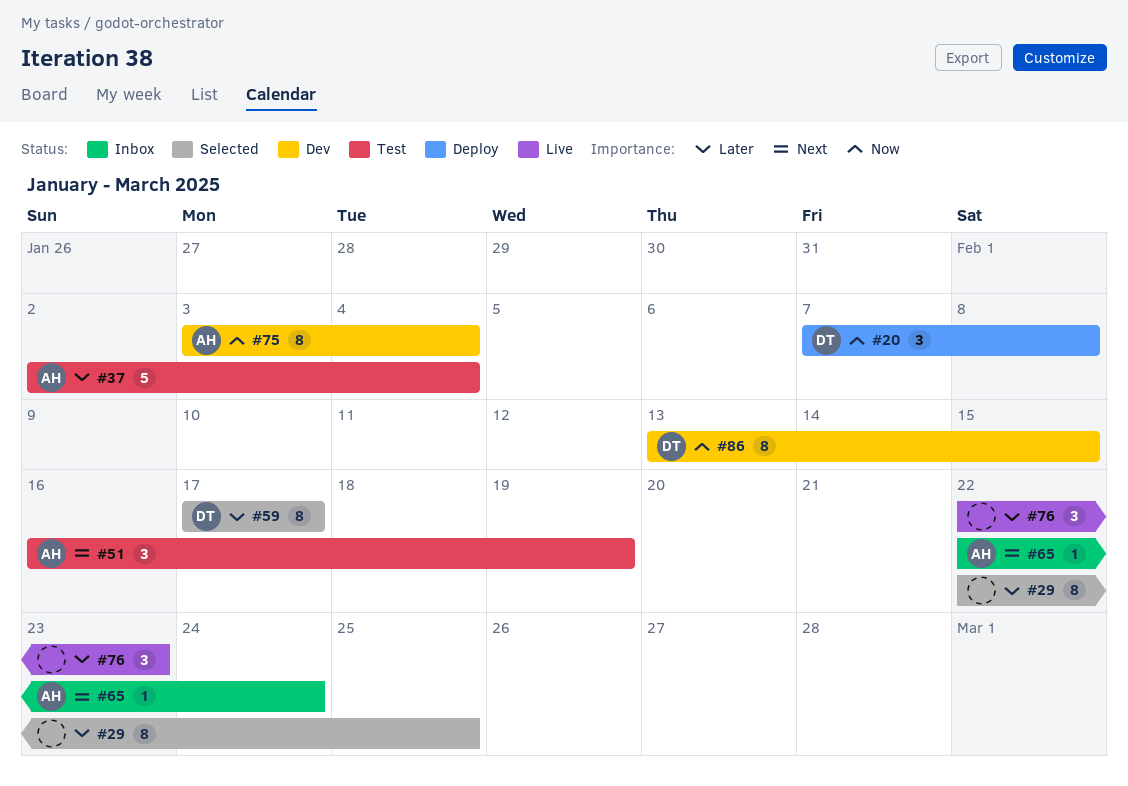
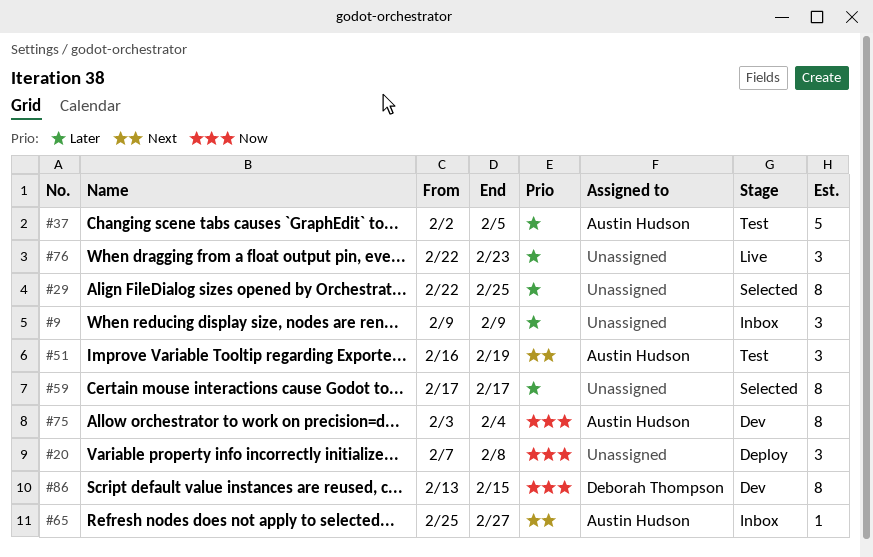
#9: none -> present
#20, owner: Deborah Thompson -> none
#37, due: Feb 4 -> Feb 5
#59, owner: Deborah Thompson -> none
#65, start: Feb 22 -> Feb 25
#65, due: Feb 24 -> Feb 27

